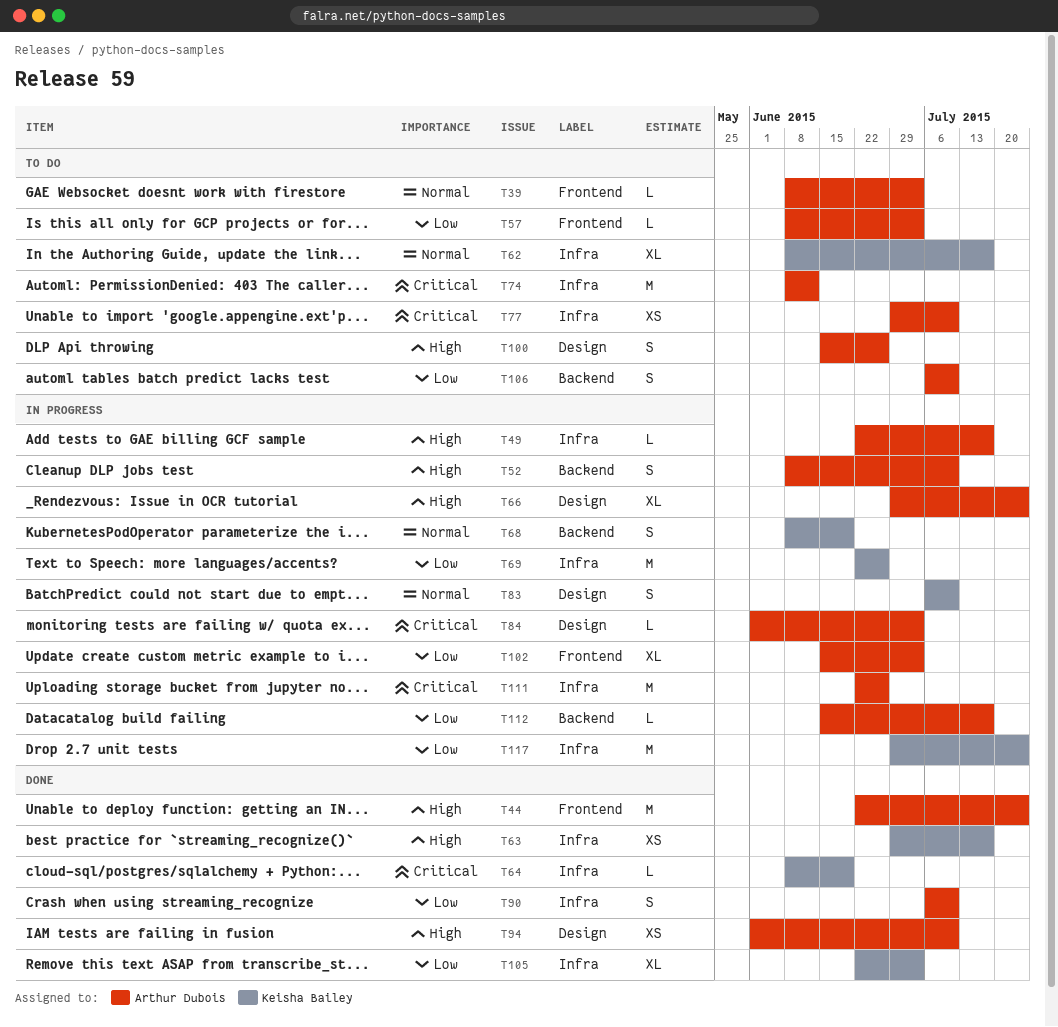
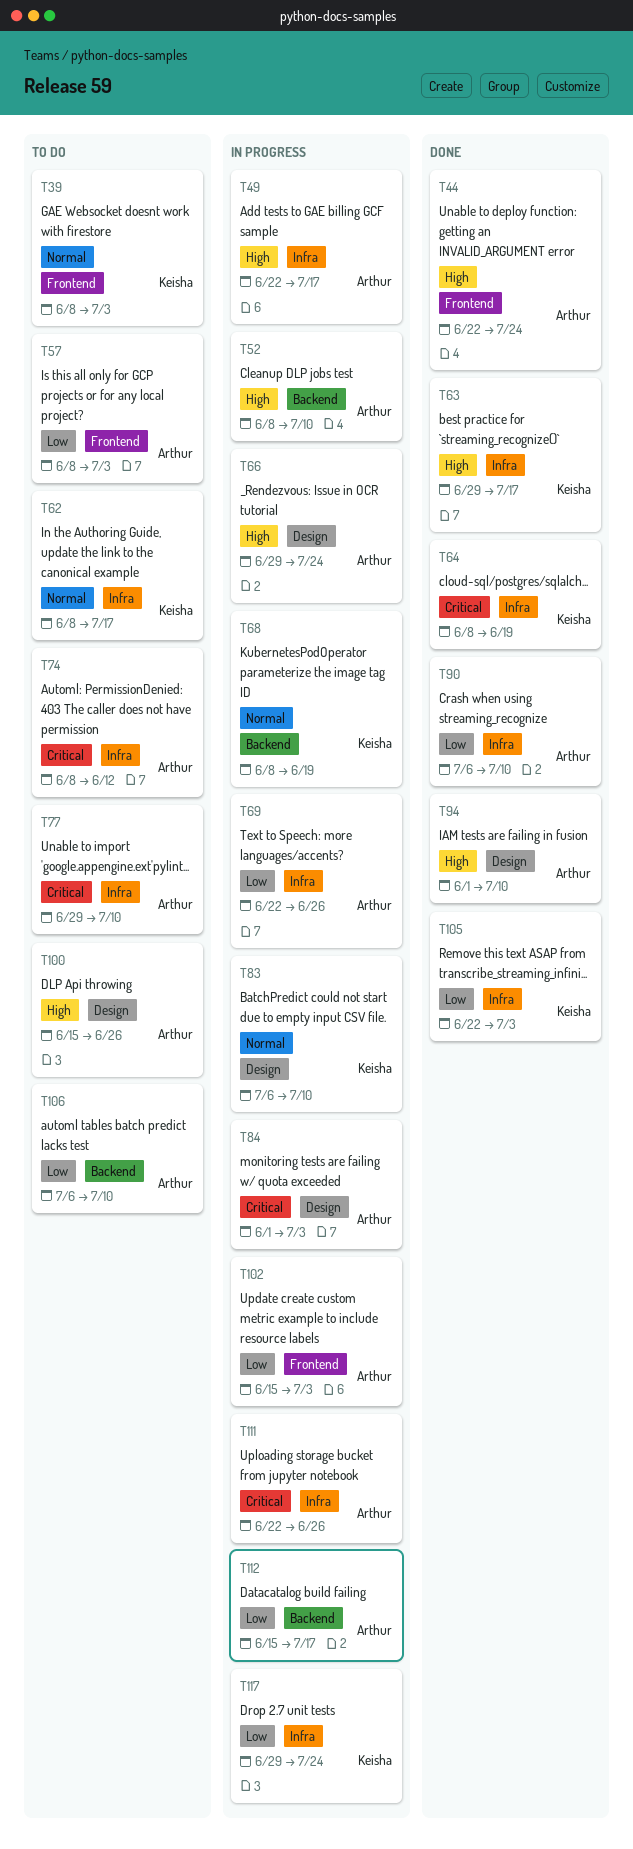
T39, owner: Arthur Dubois -> Keisha Bailey
T69, owner: Keisha Bailey -> Arthur Dubois

